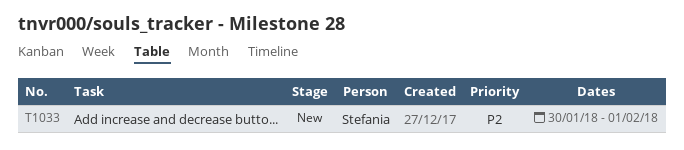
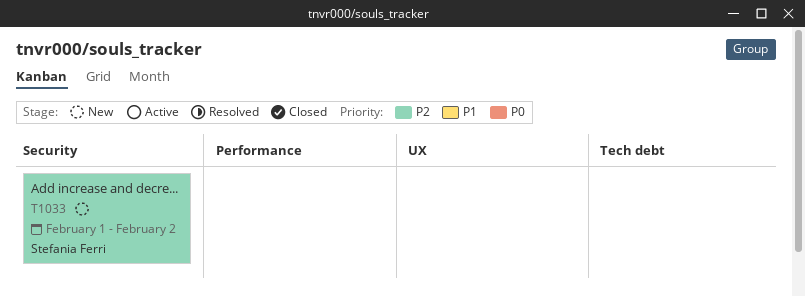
T1033, start: Jan 30 -> Feb 1
T1033, due: Feb 1 -> Feb 2

